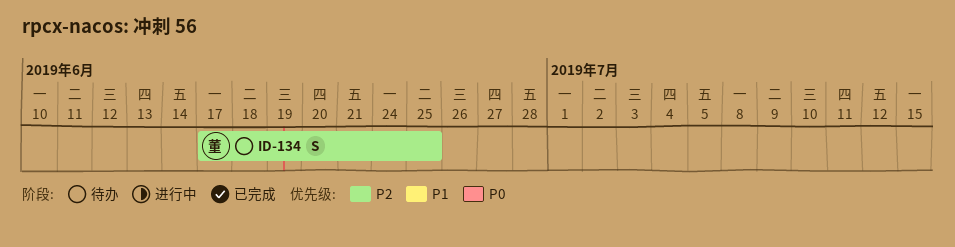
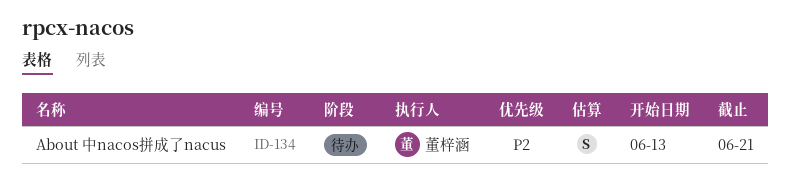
ID-134, start: Jun 17 -> Jun 13
ID-134, due: Jun 25 -> Jun 21

